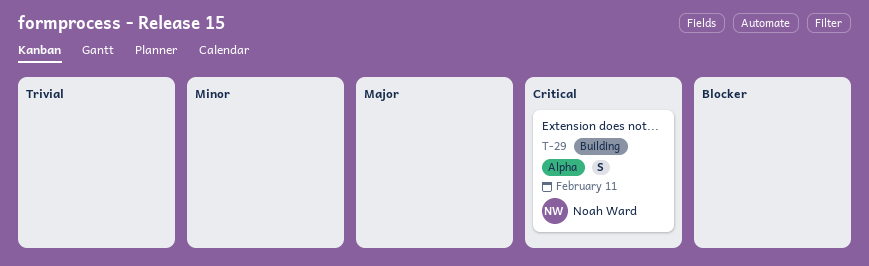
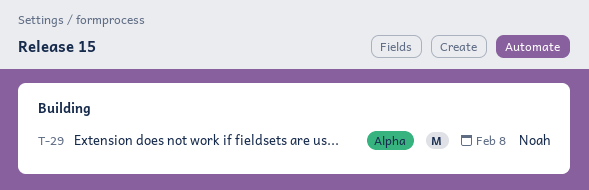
T-29, estimate: S -> M
T-29, due: Feb 11 -> Feb 8

